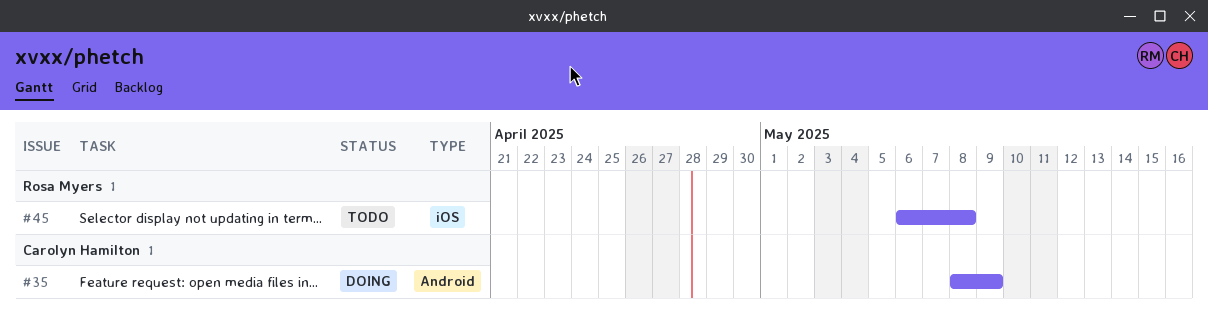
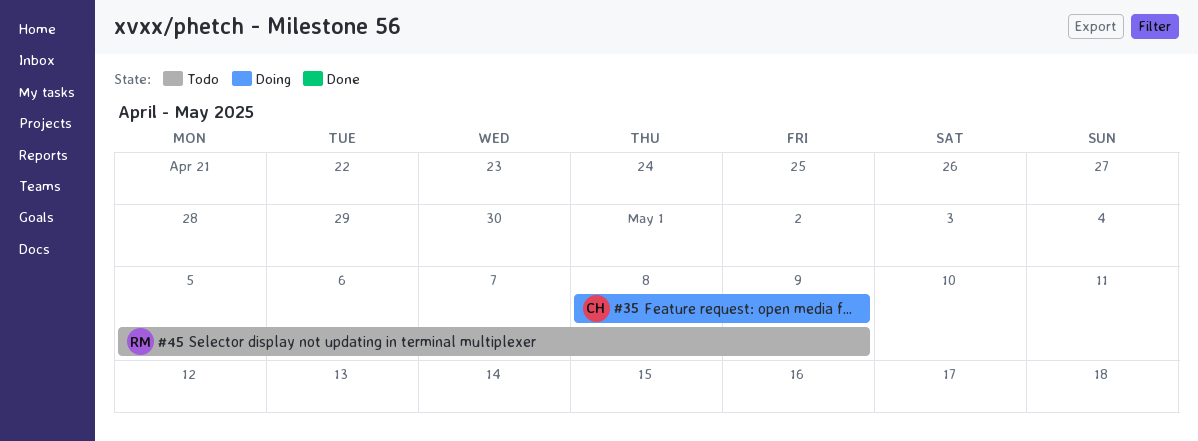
#45, start: May 6 -> May 5
#45, due: May 8 -> May 9

